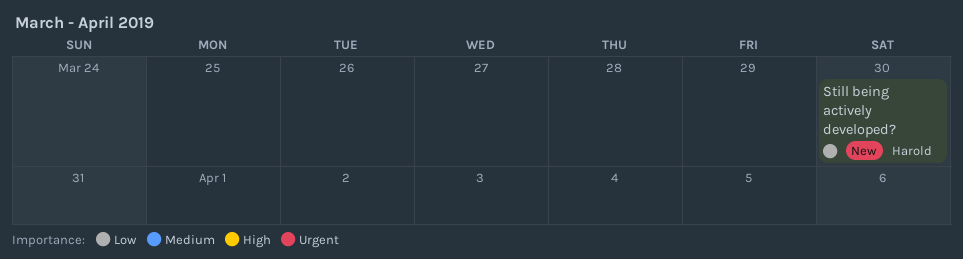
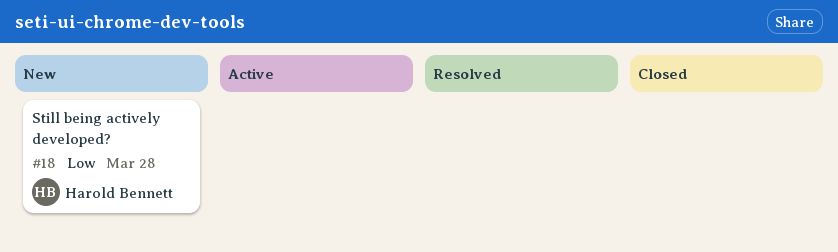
Still being actively developed?, due: Mar 30 -> Mar 28

